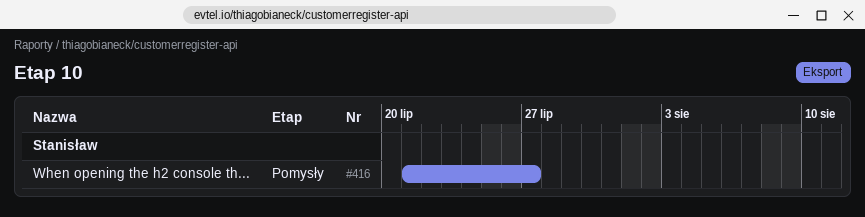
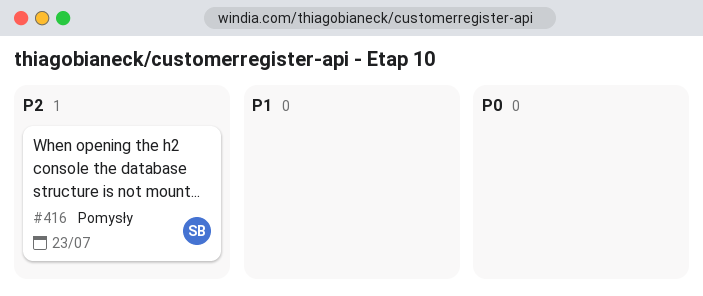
#416, due: Jul 27 -> Jul 23

